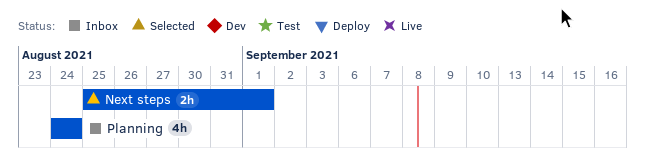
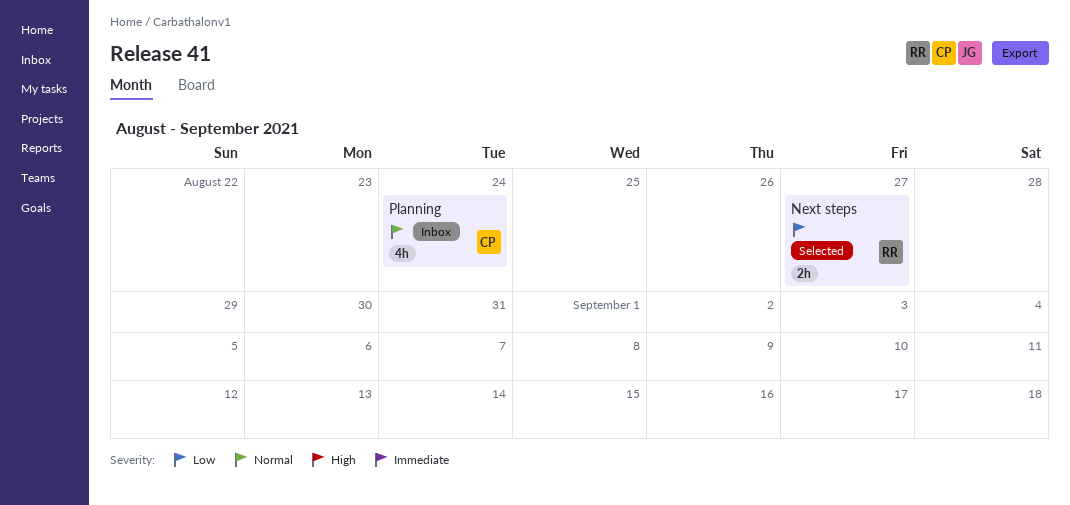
Next steps, due: Sep 1 -> Aug 27

